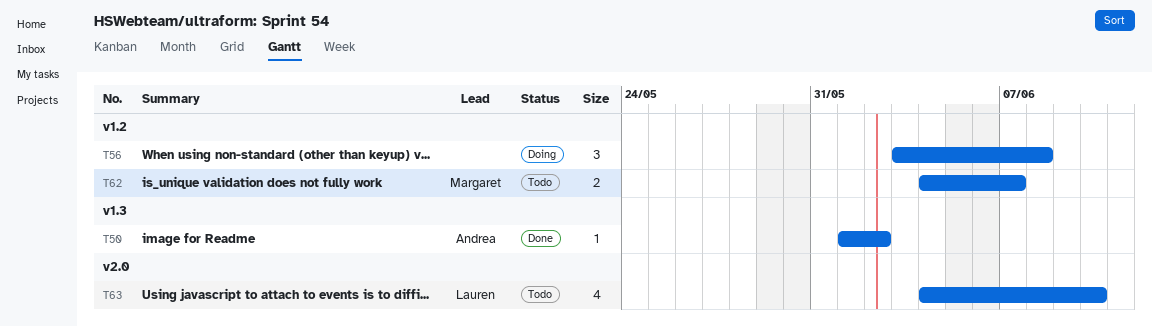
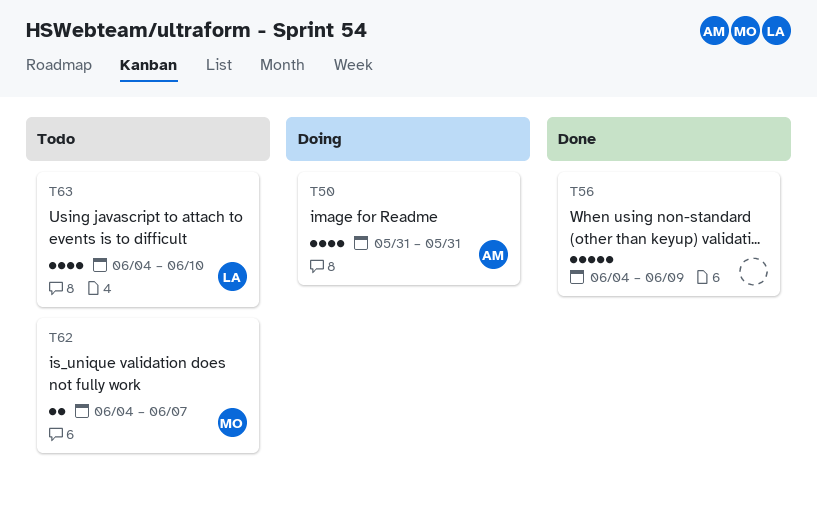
T50, status: Done -> Doing
T50, estimate: 1 -> 4
T50, start: Jun 1 -> May 31
T50, due: Jun 2 -> May 31
T56, status: Doing -> Done
T56, estimate: 3 -> 5
T56, start: Jun 3 -> Jun 4
T56, due: Jun 8 -> Jun 9

